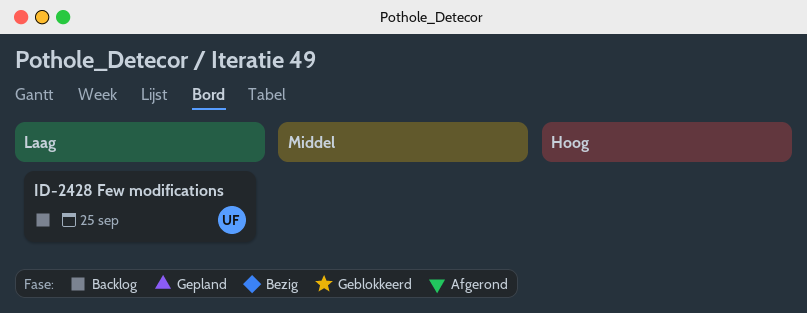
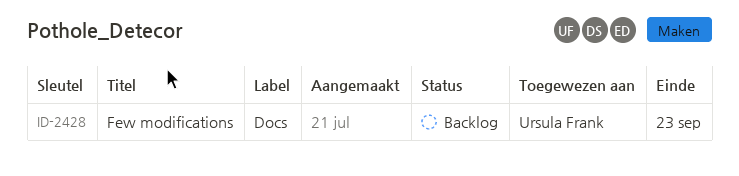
ID-2428, due: Sep 25 -> Sep 23

